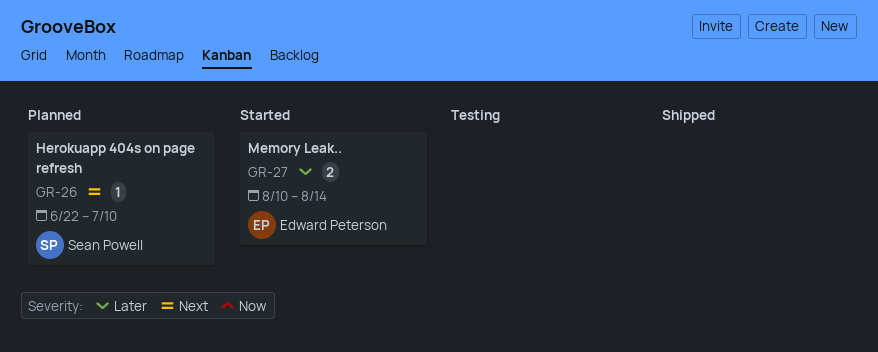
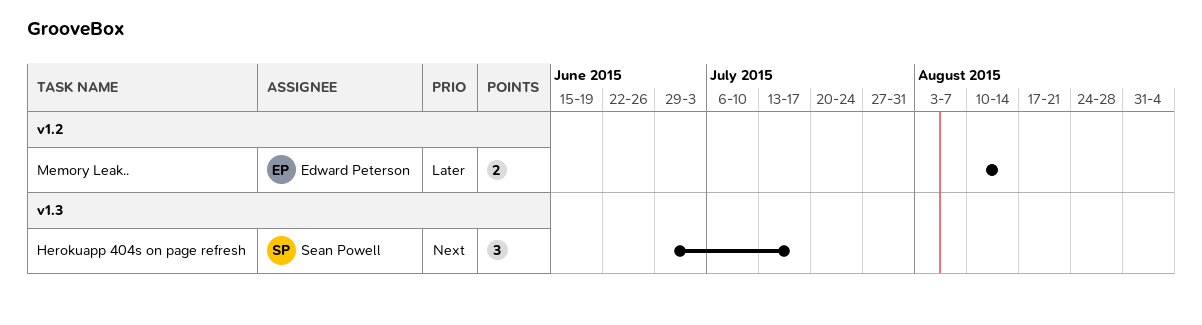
Herokuapp 404s on page refresh, estimate: 1 -> 3
Herokuapp 404s on page refresh, start: Jun 22 -> Jun 29
Herokuapp 404s on page refresh, due: Jul 10 -> Jul 17

